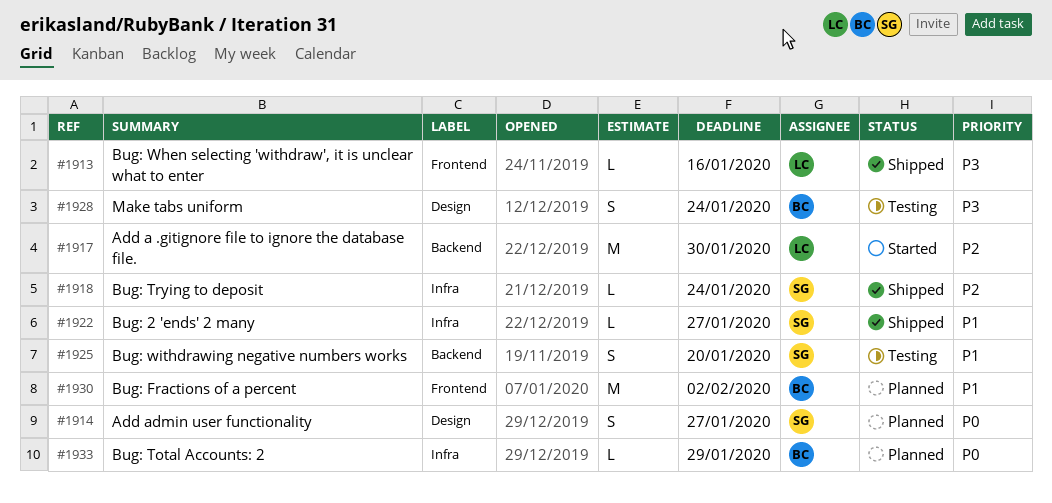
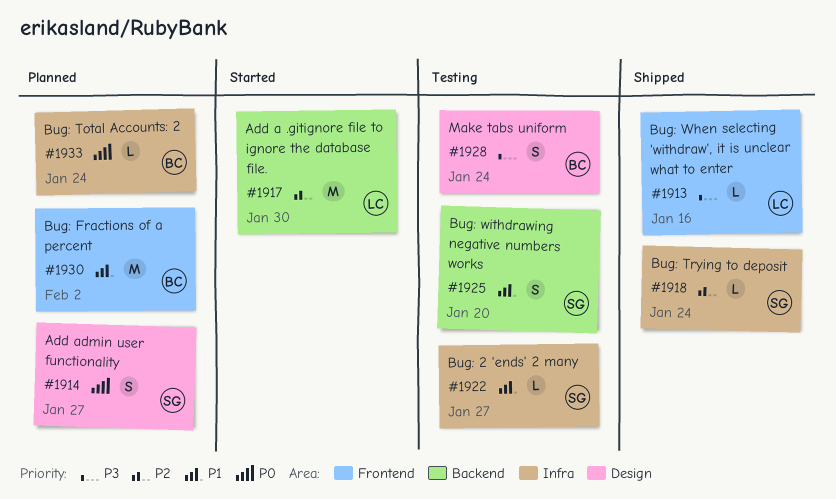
#1922, status: Shipped -> Testing
#1933, due: Jan 29 -> Jan 24

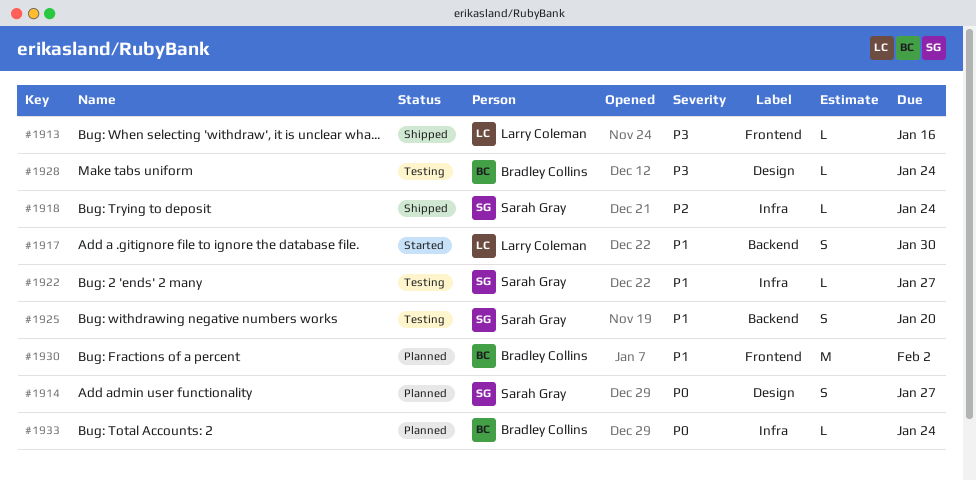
#1917, priority: P2 -> P1
#1917, estimate: M -> S
#1928, estimate: S -> L

